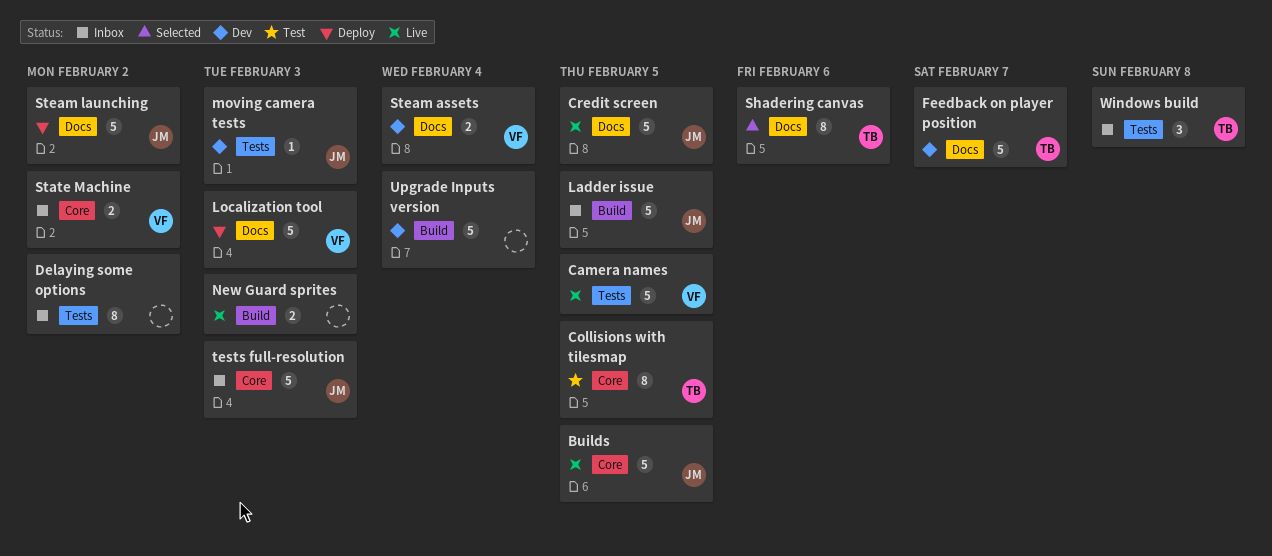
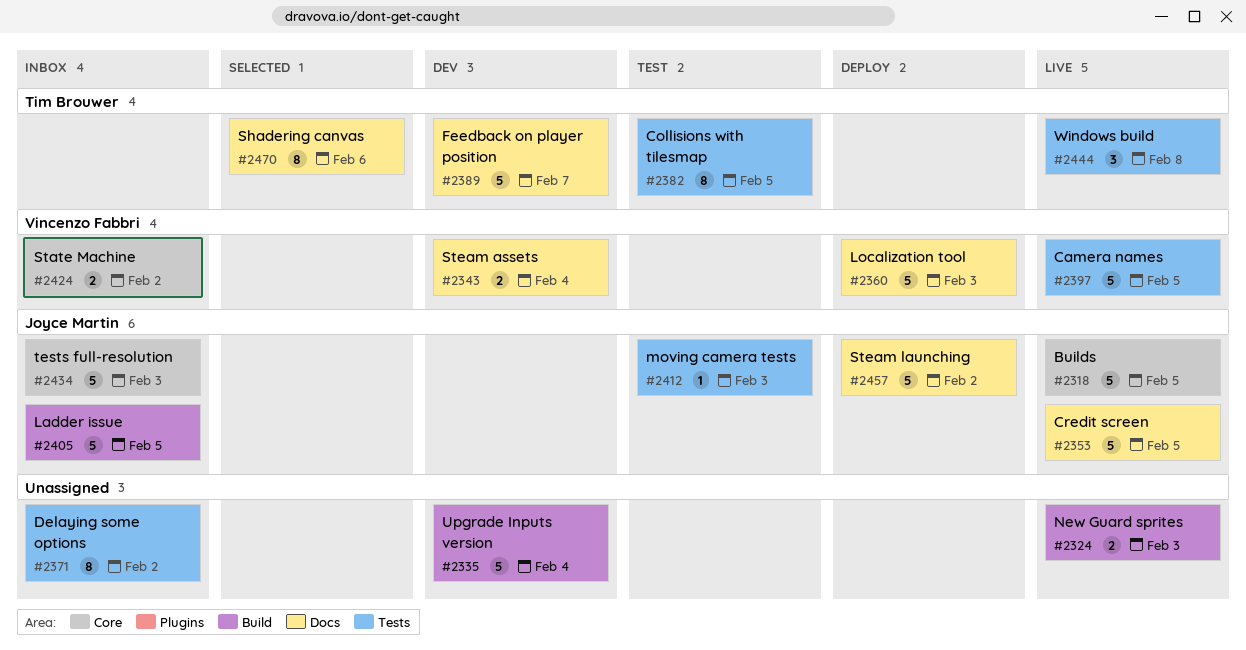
Collisions with tilesmap, label: Core -> Tests
moving camera tests, status: Dev -> Test
Windows build, status: Inbox -> Live

